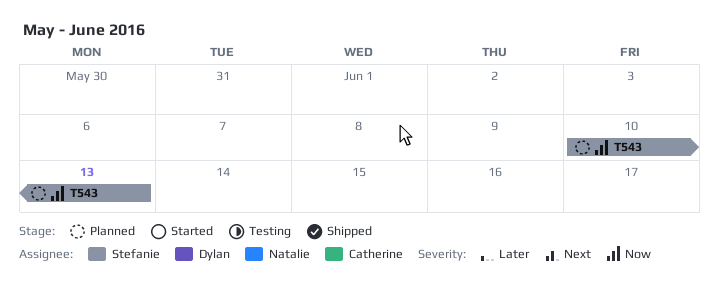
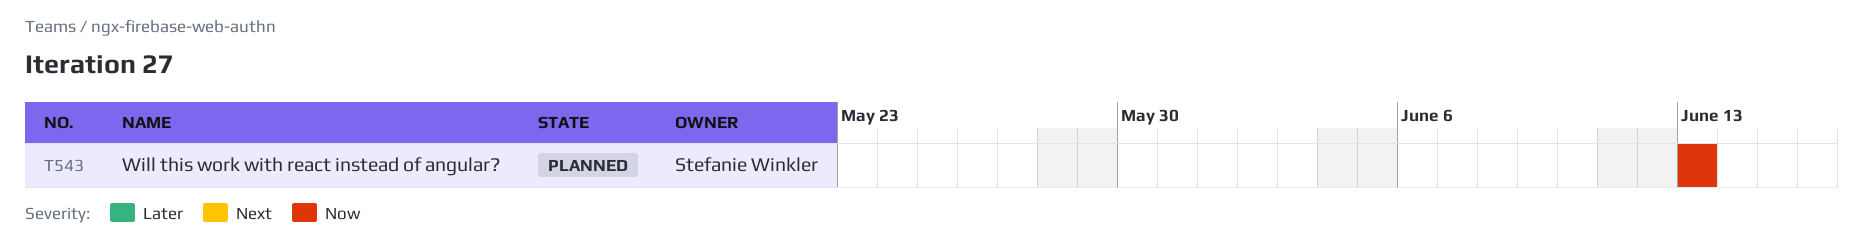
T543, start: Jun 10 -> Jun 13

